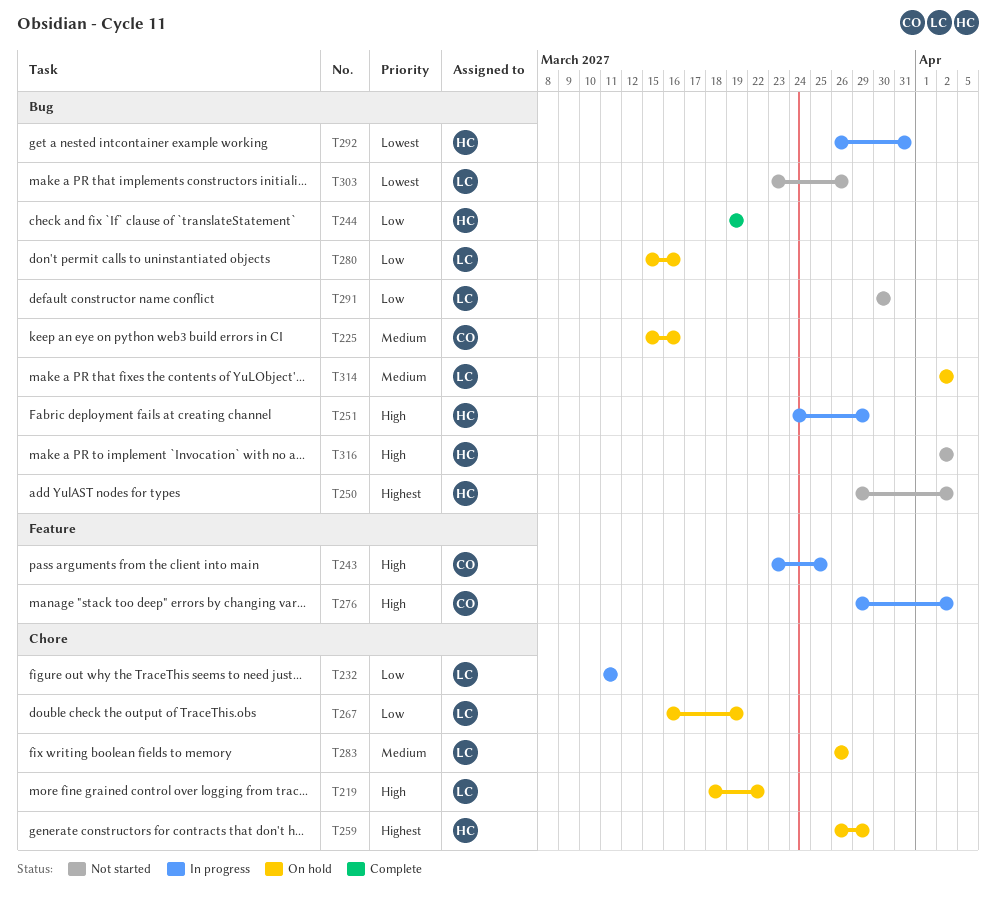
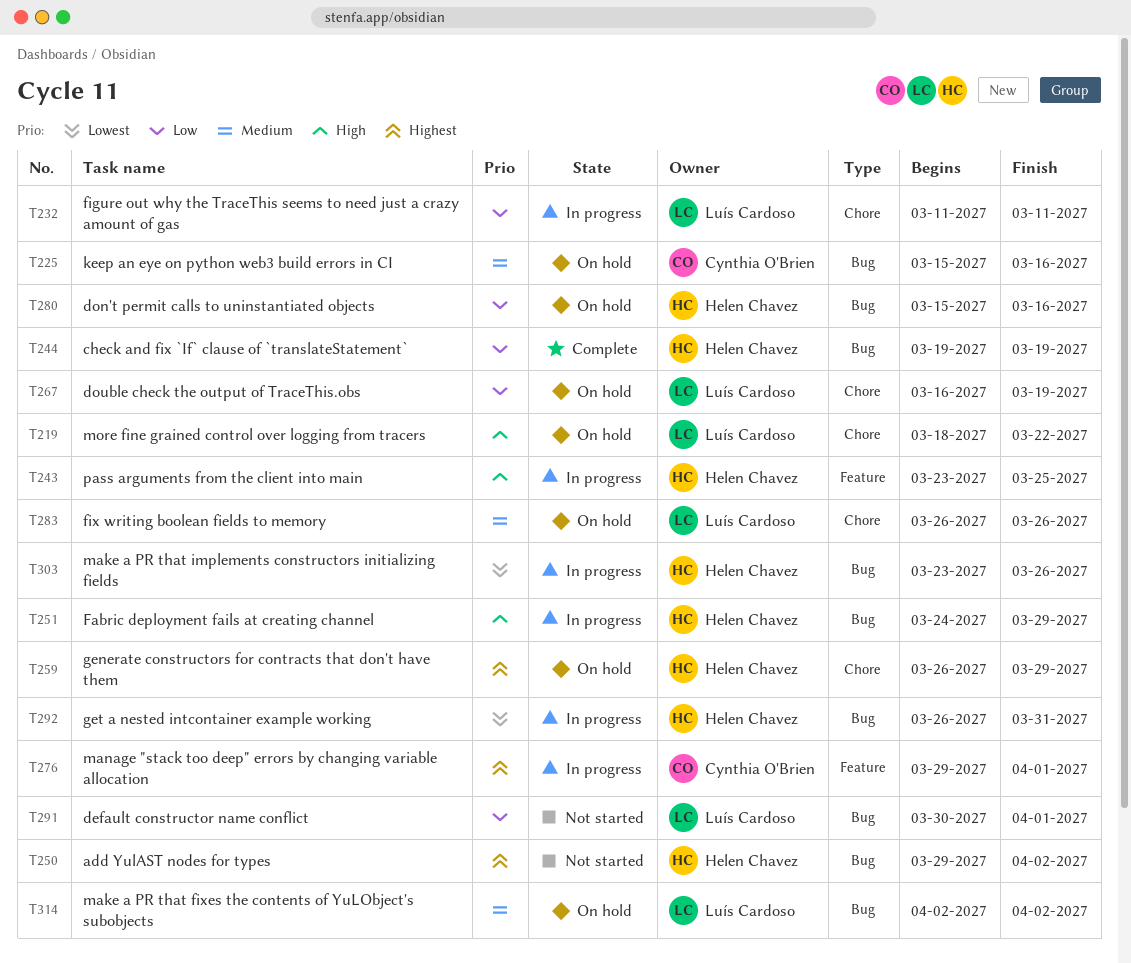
T243, owner: Cynthia O'Brien -> Helen Chavez
T276, priority: High -> Highest
T276, due: Apr 2 -> Apr 1
T280, owner: Luís Cardoso -> Helen Chavez
T291, due: Mar 30 -> Apr 1
T303, status: Not started -> In progress
T303, owner: Luís Cardoso -> Helen Chavez
T316: present -> none

